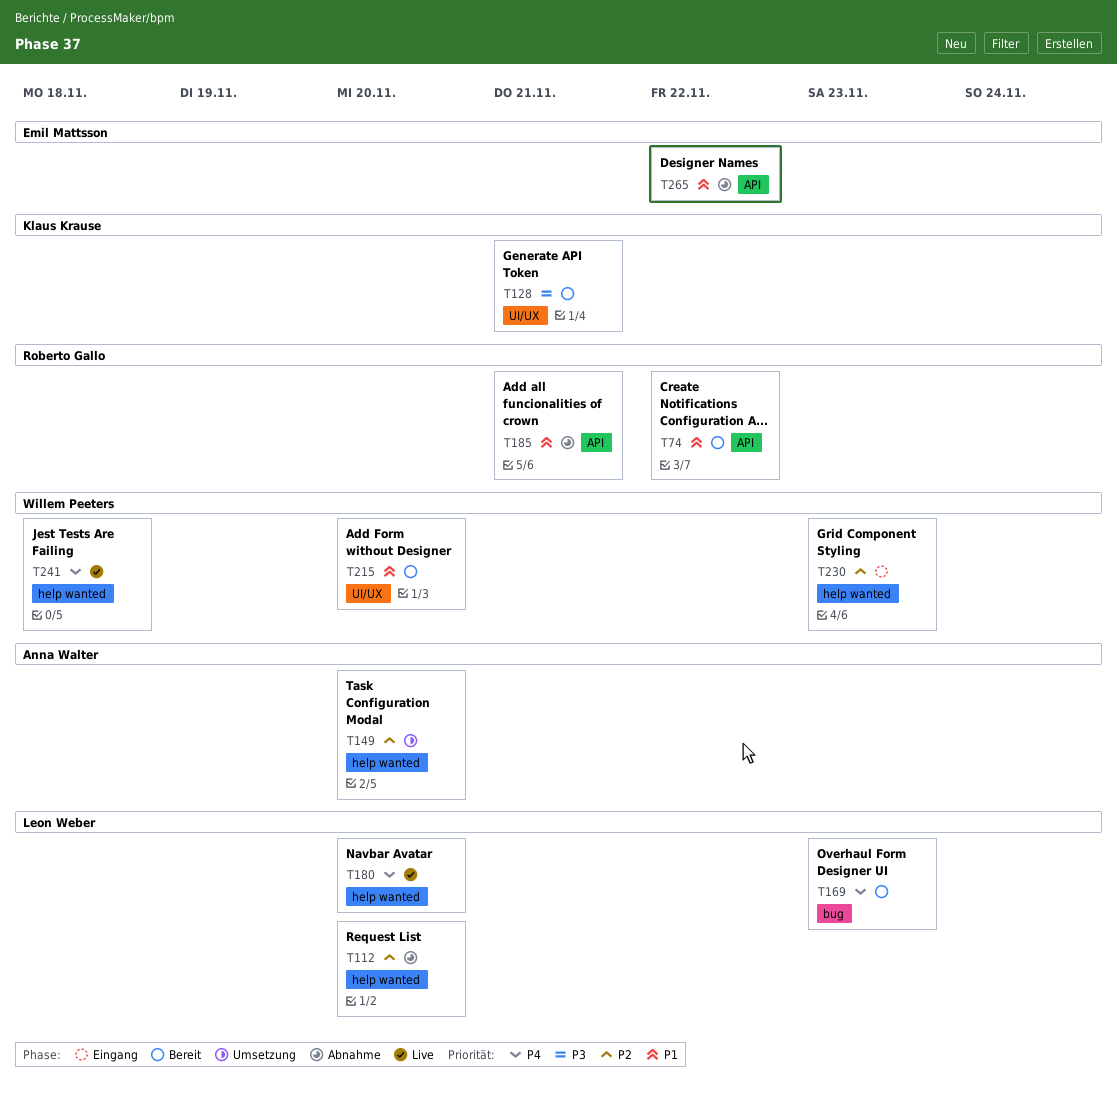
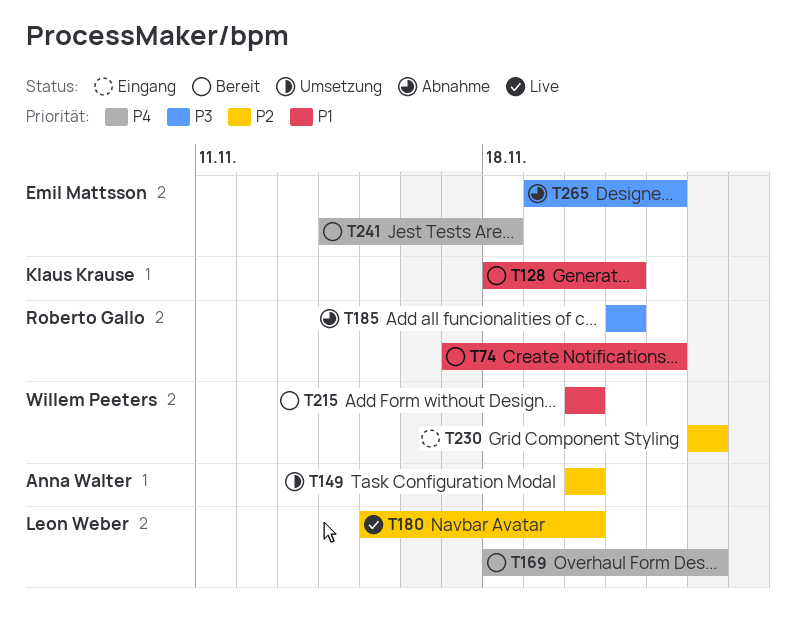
T112: present -> none
T128, priority: P3 -> P1
T180, priority: P4 -> P2
T185, priority: P1 -> P3
T241, status: Live -> Bereit
T241, owner: Willem Peeters -> Emil Mattsson
T265, priority: P1 -> P3

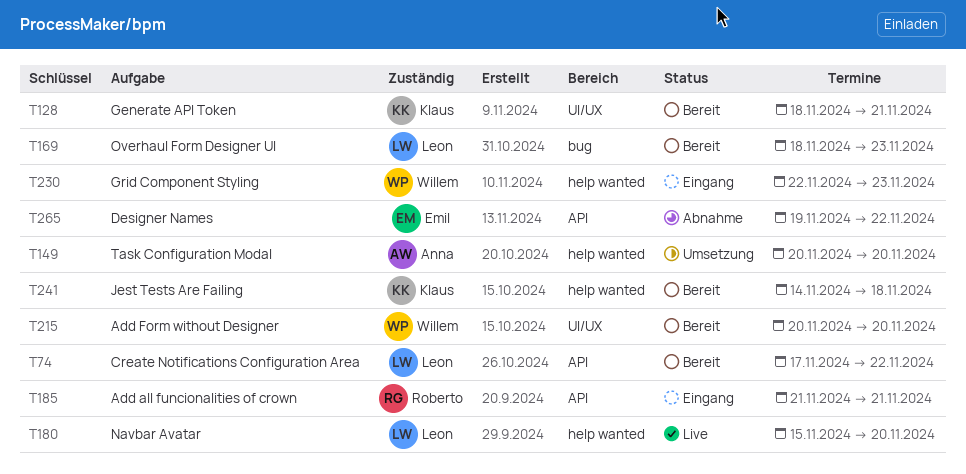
T74, owner: Roberto Gallo -> Leon Weber
T185, status: Abnahme -> Eingang
T230, start: Nov 23 -> Nov 22
T241, owner: Emil Mattsson -> Klaus Krause

